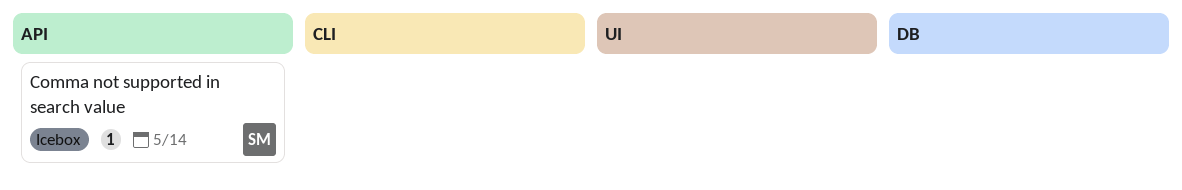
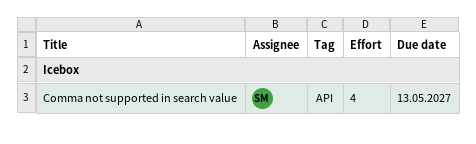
Comma not supported in search value, estimate: 1 -> 4
Comma not supported in search value, due: May 14 -> May 13

